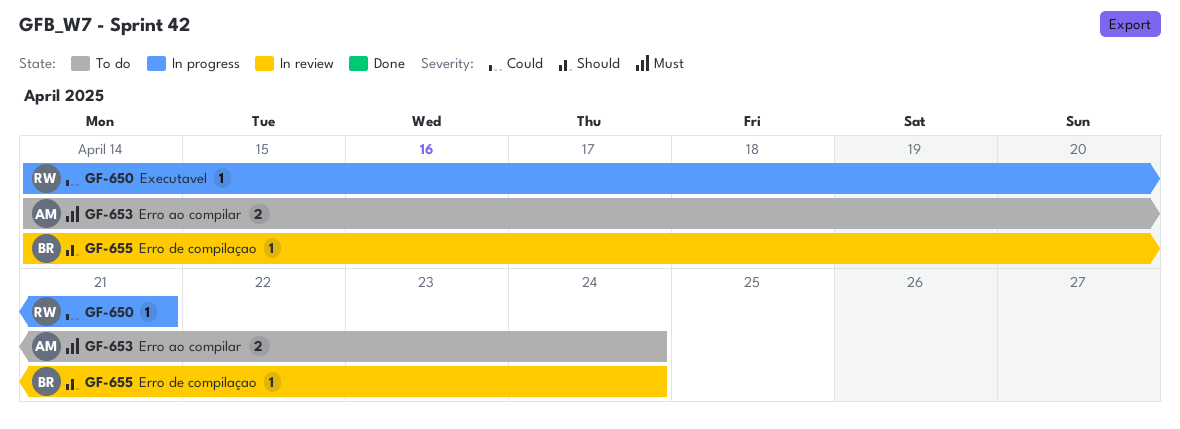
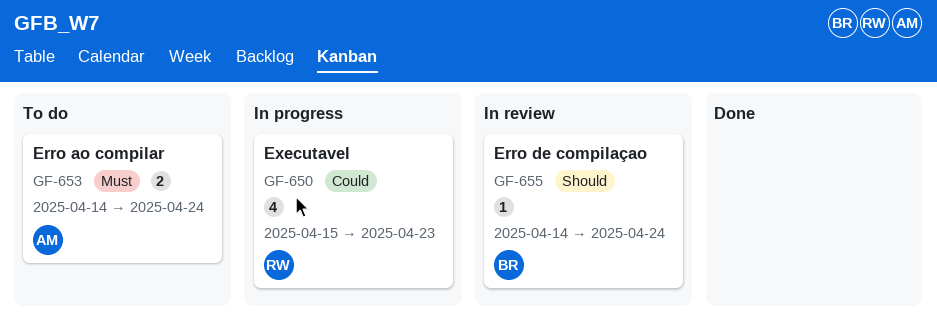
GF-650, estimate: 1 -> 4
GF-650, start: Apr 14 -> Apr 15
GF-650, due: Apr 21 -> Apr 23

